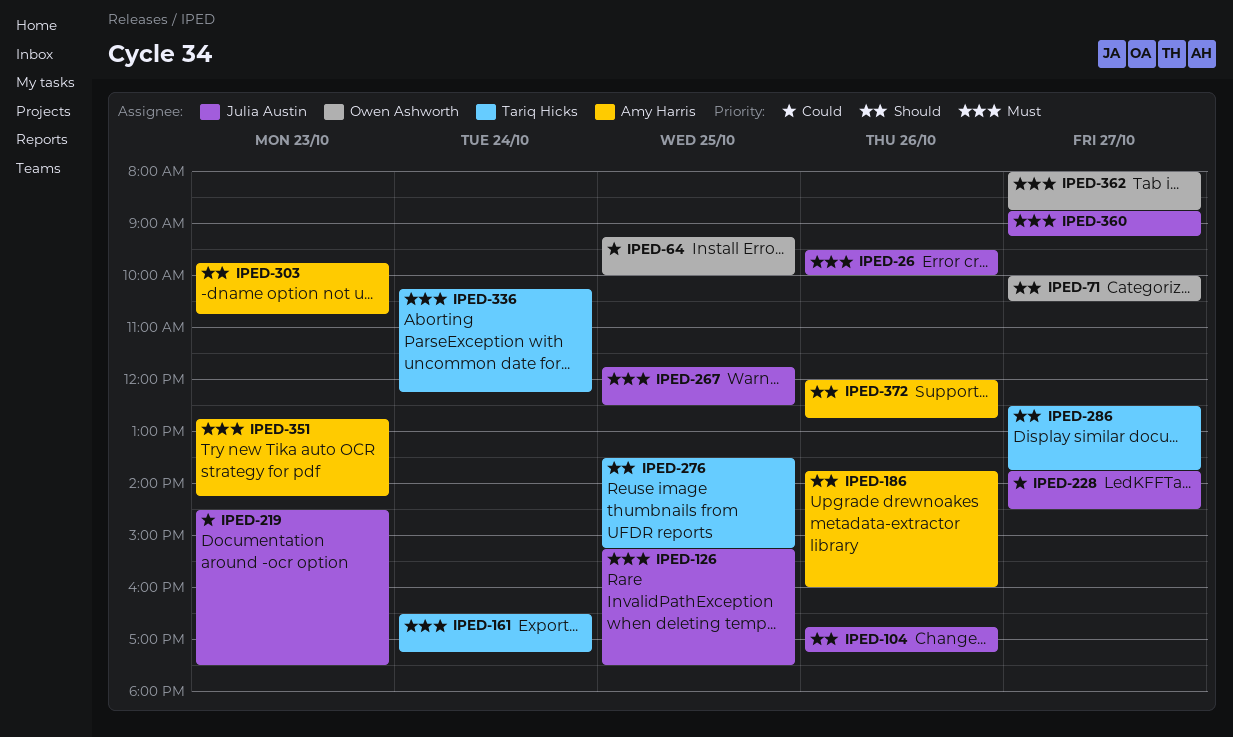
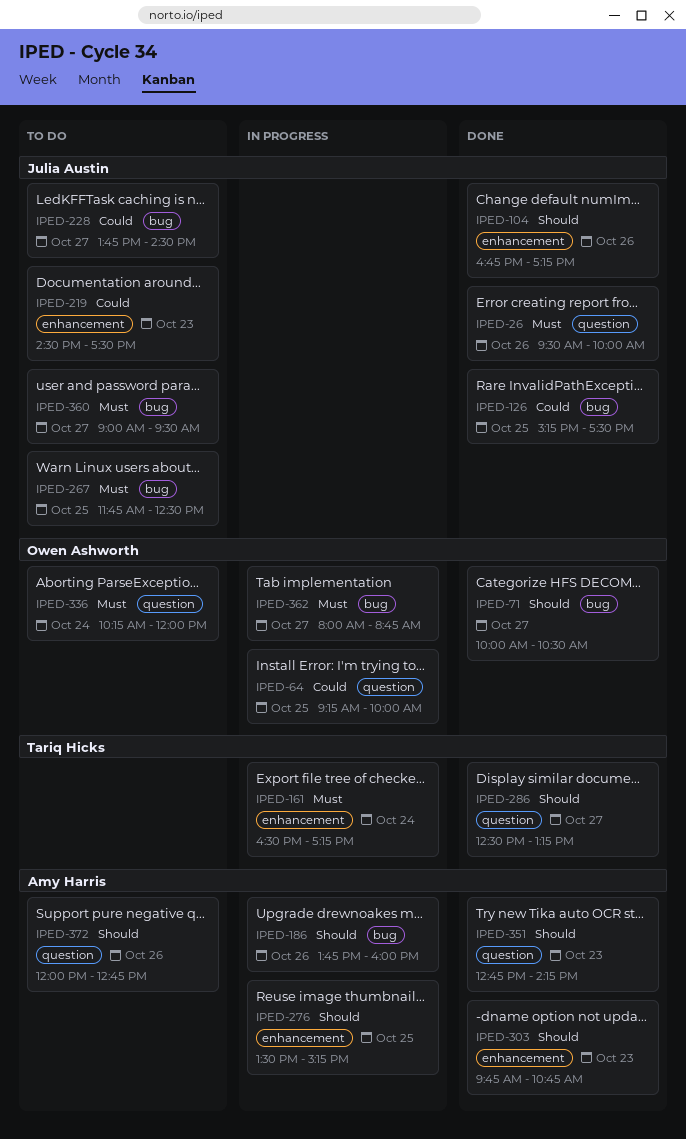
IPED-126, priority: Must -> Could
IPED-276, owner: Tariq Hicks -> Amy Harris
IPED-286, ends: 13:45 -> 13:15
IPED-336, owner: Tariq Hicks -> Owen Ashworth
IPED-336, ends: 12:15 -> 12:00
IPED-351, priority: Must -> Should
IPED-360, begins: 08:45 -> 09:00
IPED-360, ends: 09:15 -> 09:30

